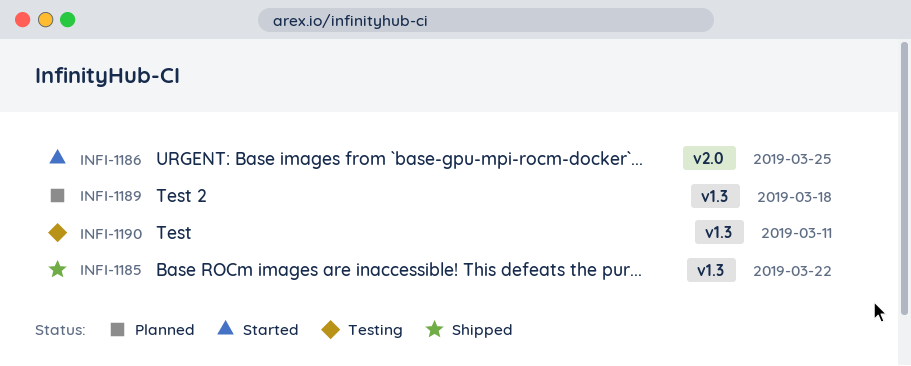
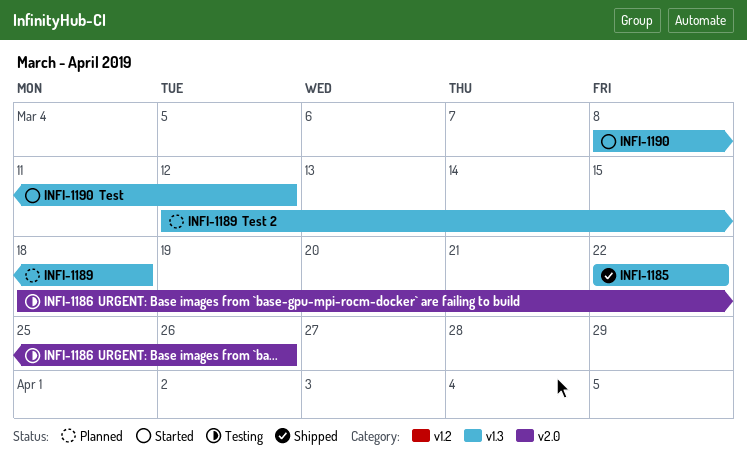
INFI-1186, status: Started -> Testing
INFI-1186, due: Mar 25 -> Mar 26
INFI-1190, status: Testing -> Started
INFI-1190, due: Mar 11 -> Mar 12

